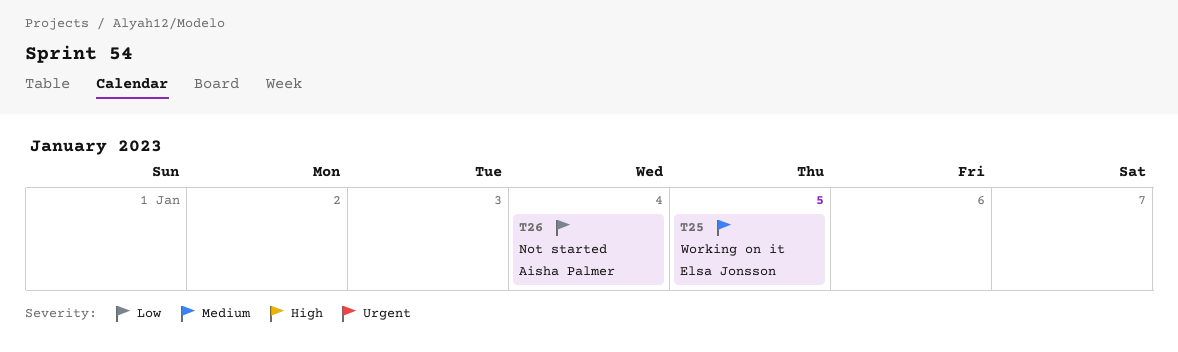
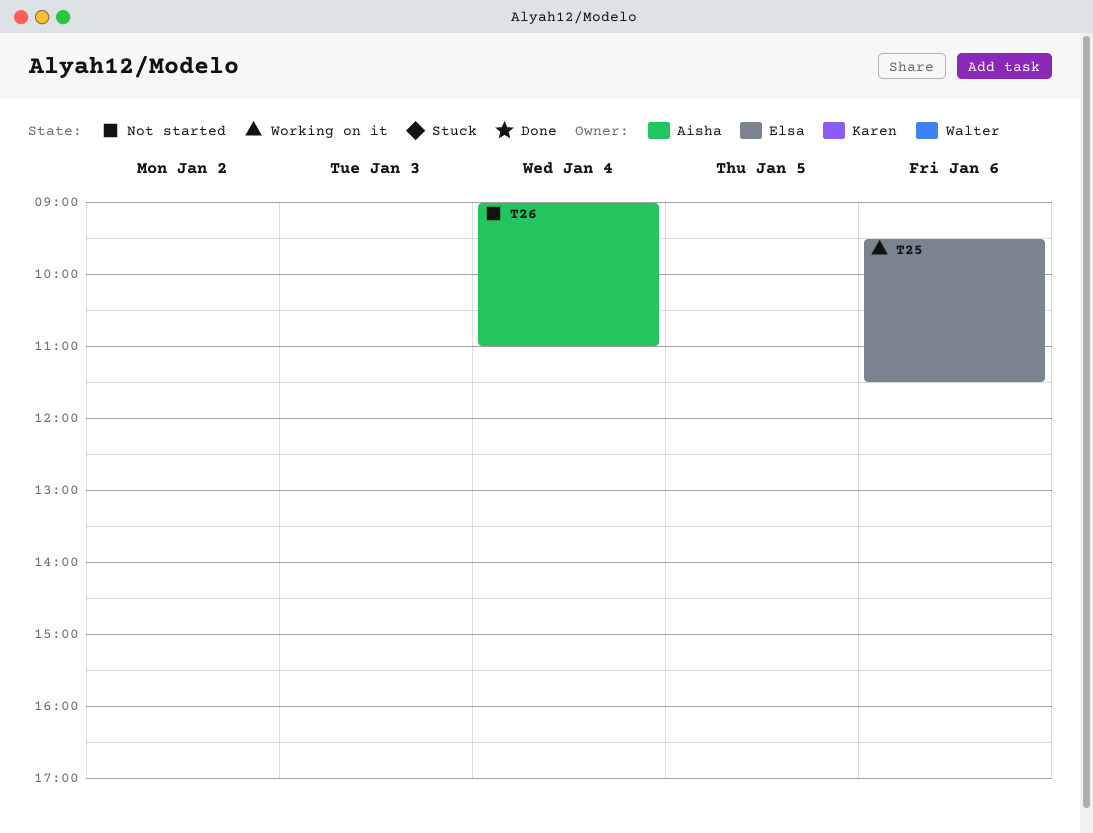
T25, day: Jan 5 -> Jan 6

